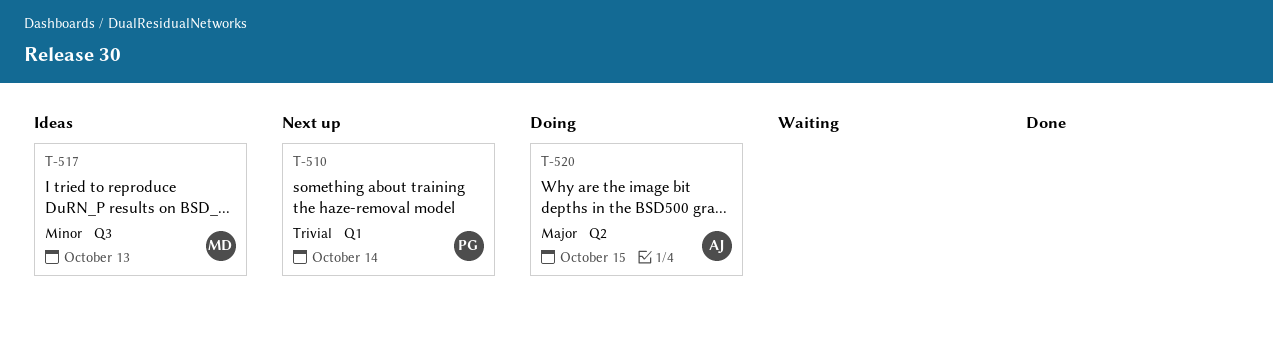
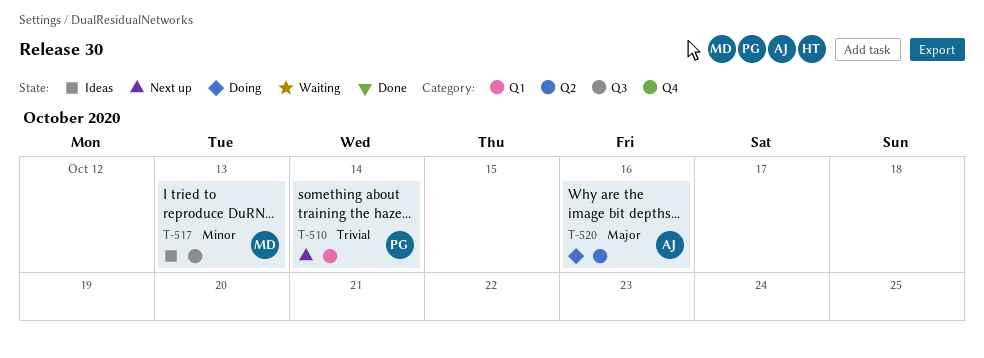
T-520, due: Oct 15 -> Oct 16

